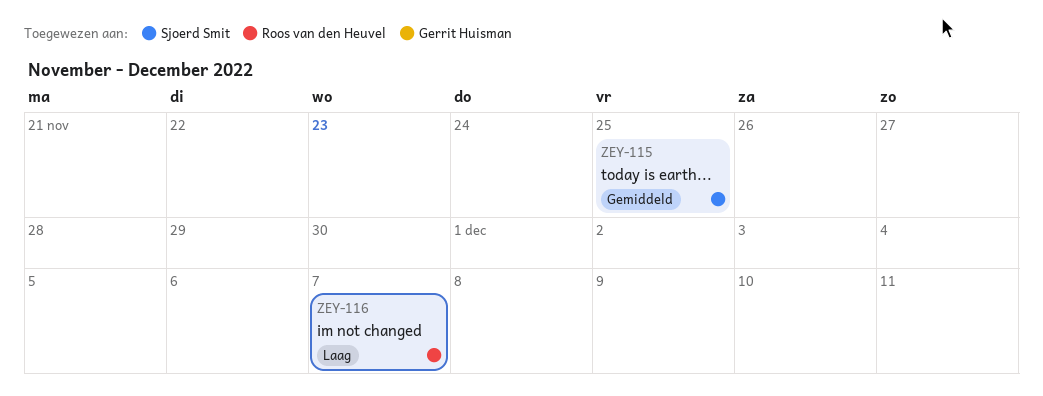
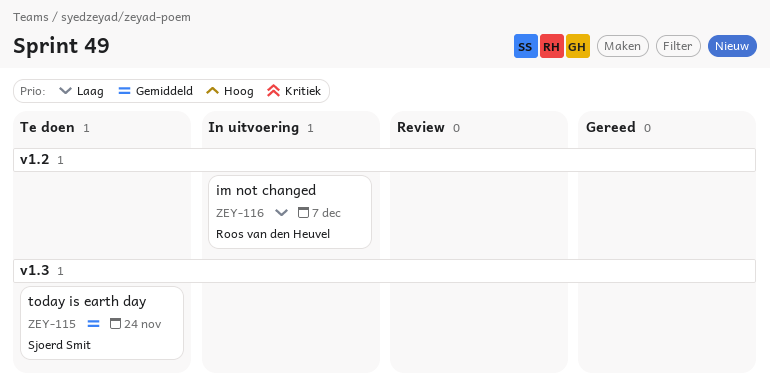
ZEY-115, due: Nov 25 -> Nov 24

